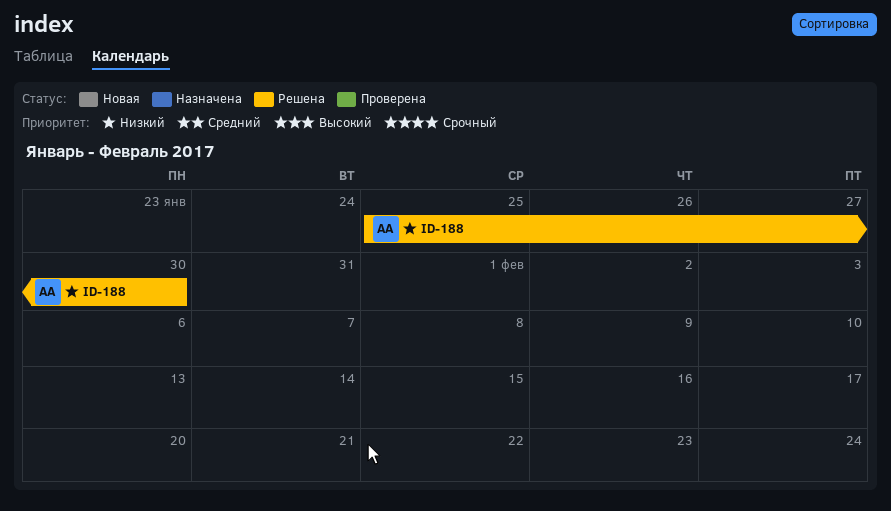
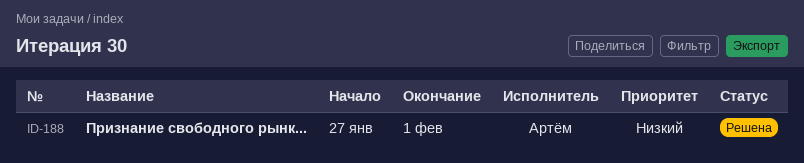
ID-188, start: Jan 25 -> Jan 27
ID-188, due: Jan 30 -> Feb 1

